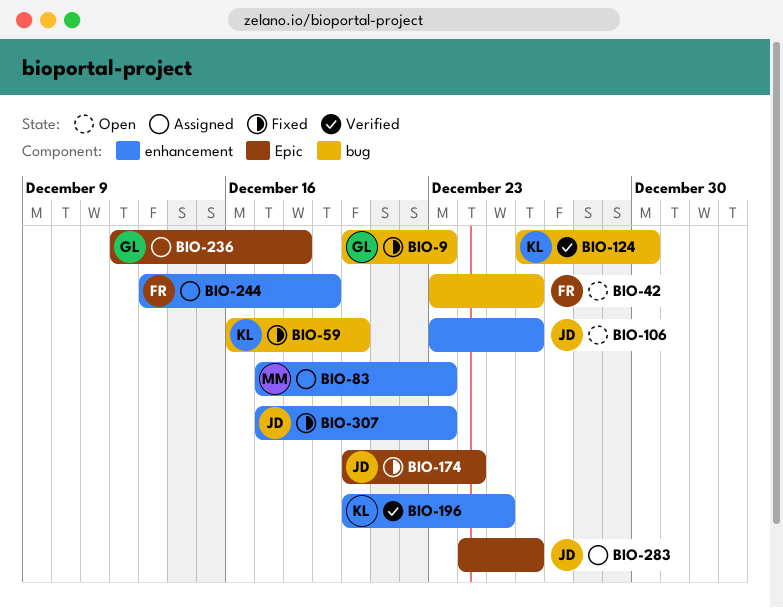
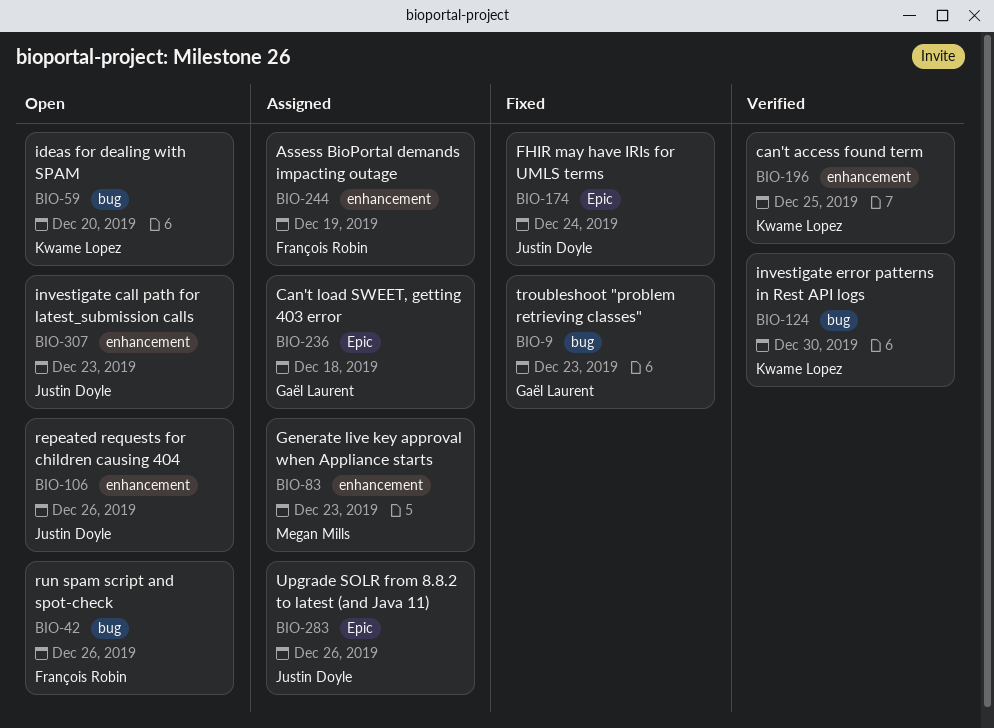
BIO-59, status: Fixed -> Open
BIO-307, status: Fixed -> Open

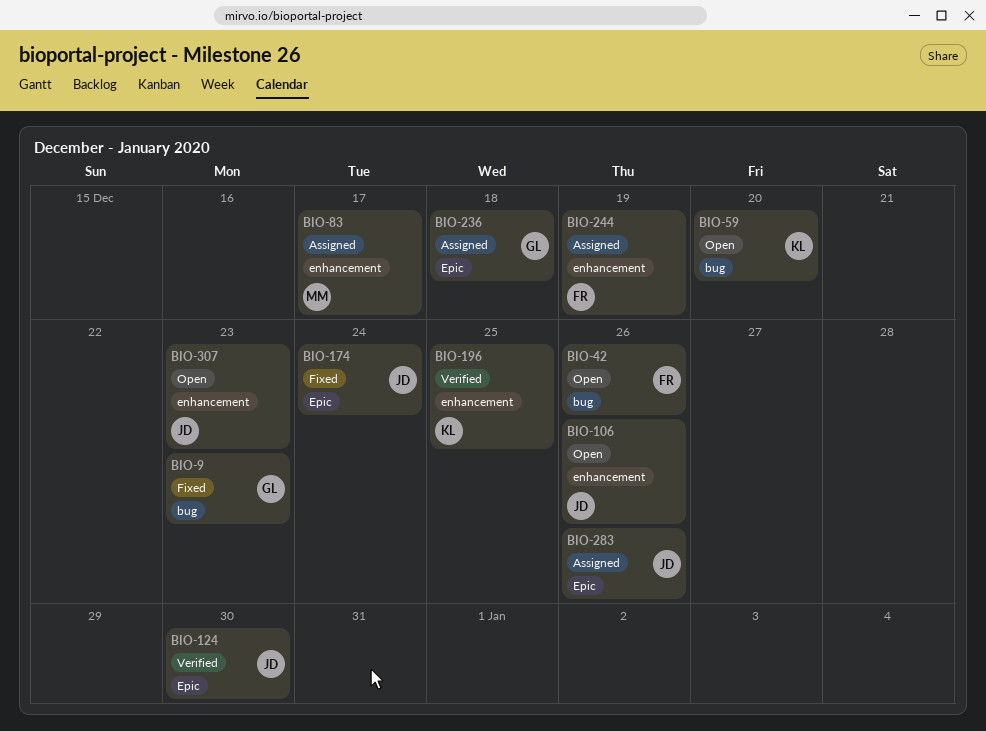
BIO-83, due: Dec 23 -> Dec 17
BIO-124, owner: Kwame Lopez -> Justin Doyle
BIO-124, label: bug -> Epic

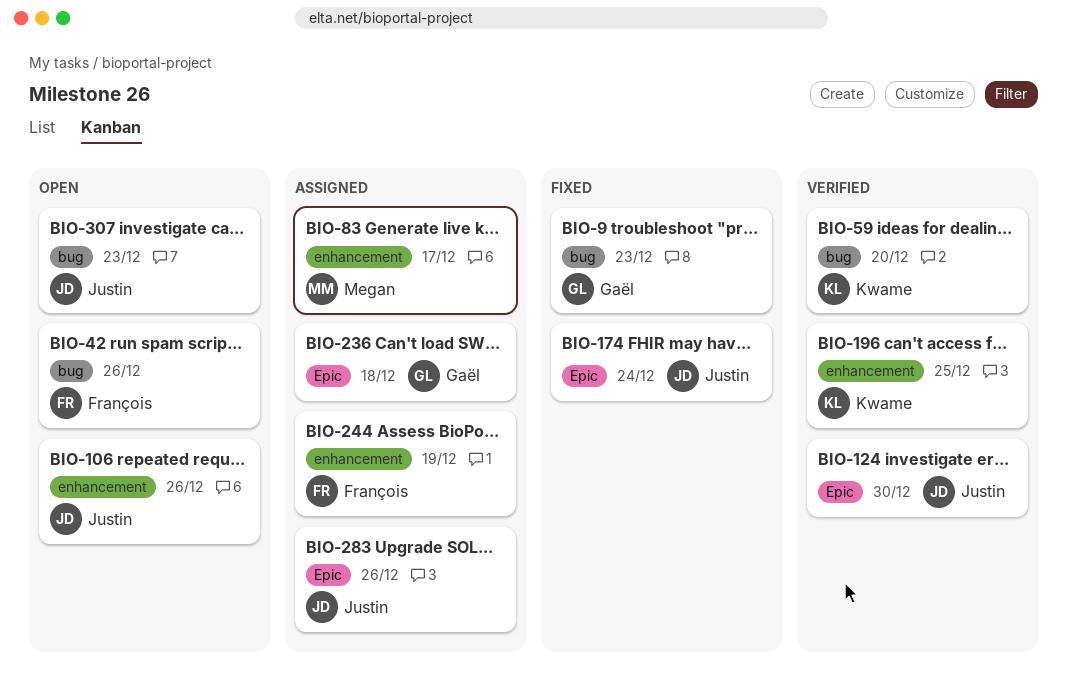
BIO-59, status: Open -> Verified
BIO-307, label: enhancement -> bug

